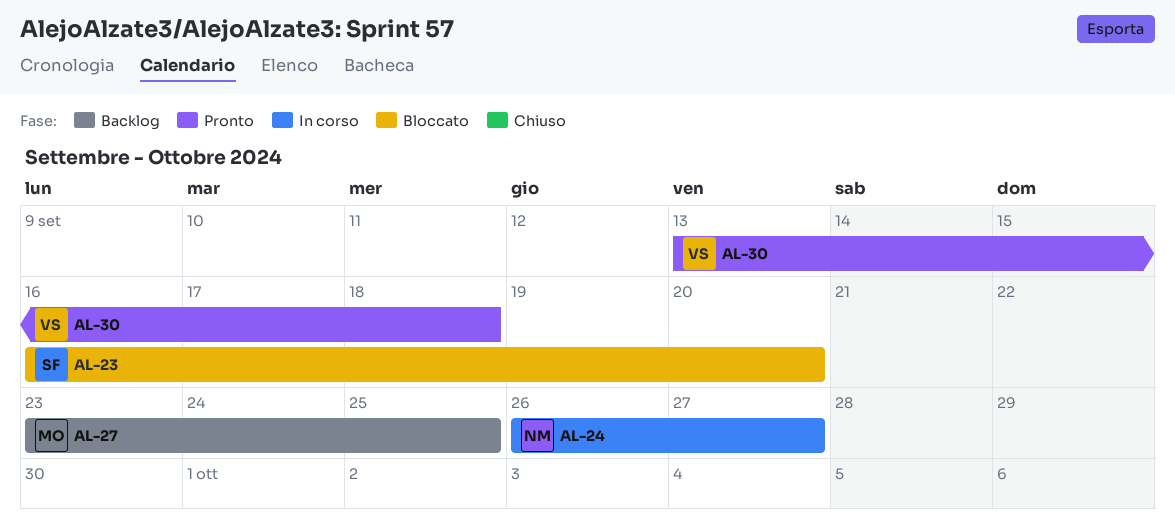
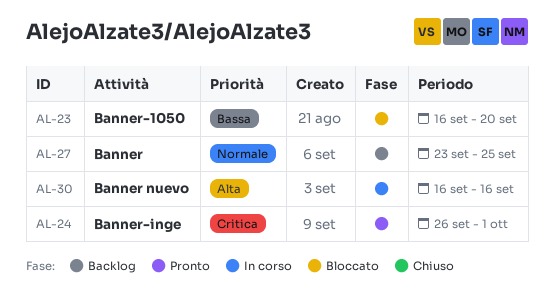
AL-24, status: In corso -> Pronto
AL-24, due: Sep 27 -> Oct 1
AL-30, status: Pronto -> In corso
AL-30, start: Sep 13 -> Sep 16
AL-30, due: Sep 18 -> Sep 16

